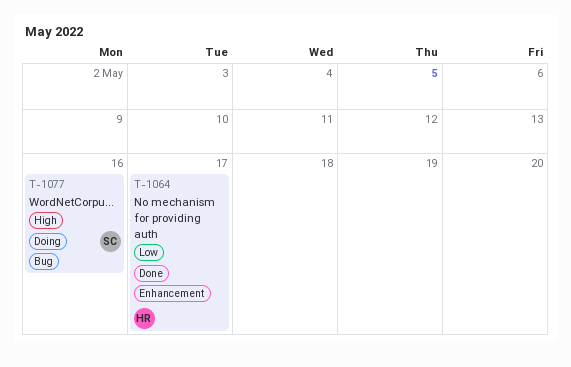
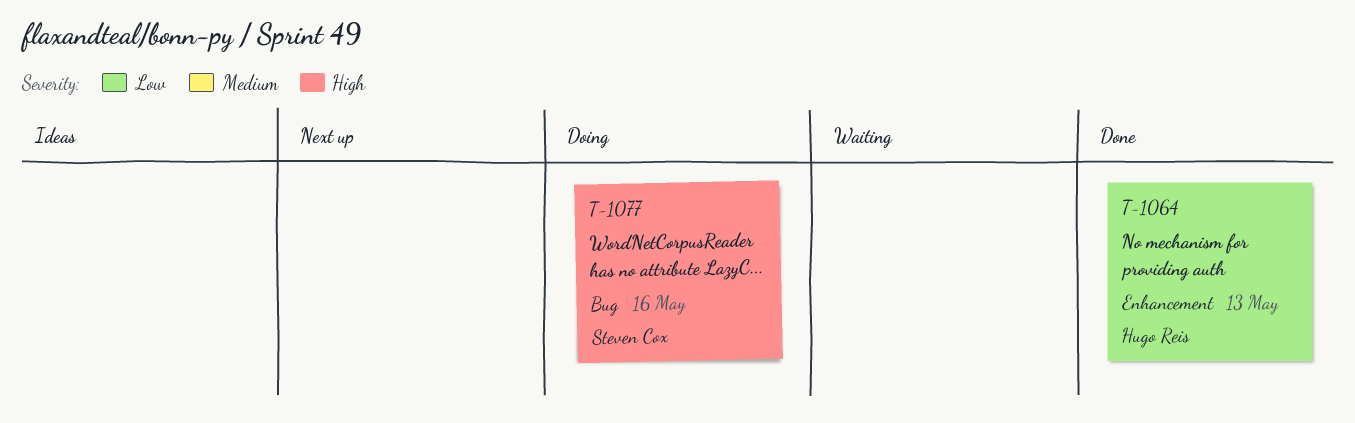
T-1064, due: May 17 -> May 13

